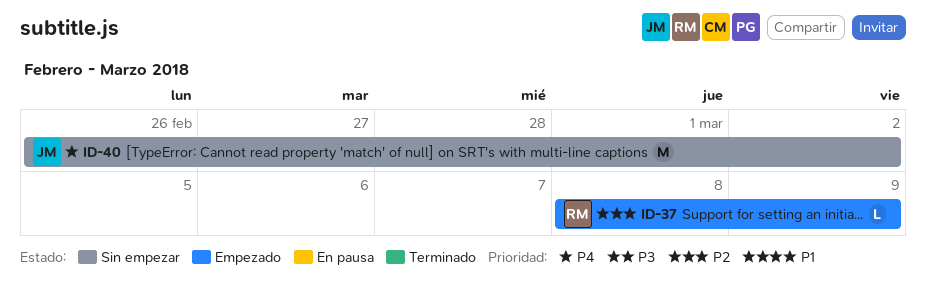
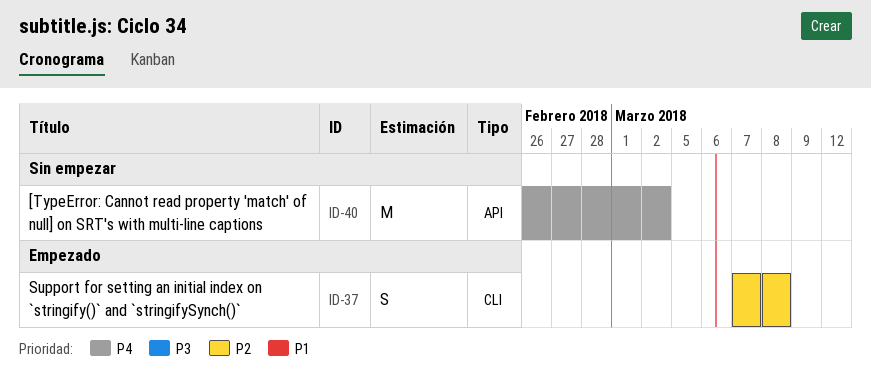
ID-37, estimate: L -> S
ID-37, start: Mar 8 -> Mar 7
ID-37, due: Mar 9 -> Mar 8

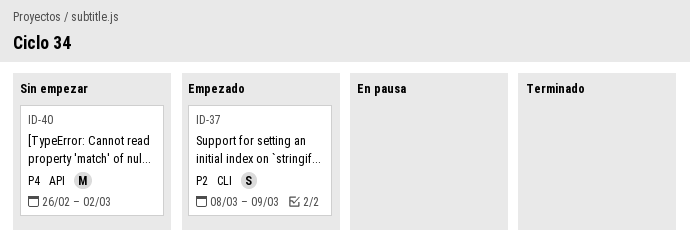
ID-37, start: Mar 7 -> Mar 8
ID-37, due: Mar 8 -> Mar 9

